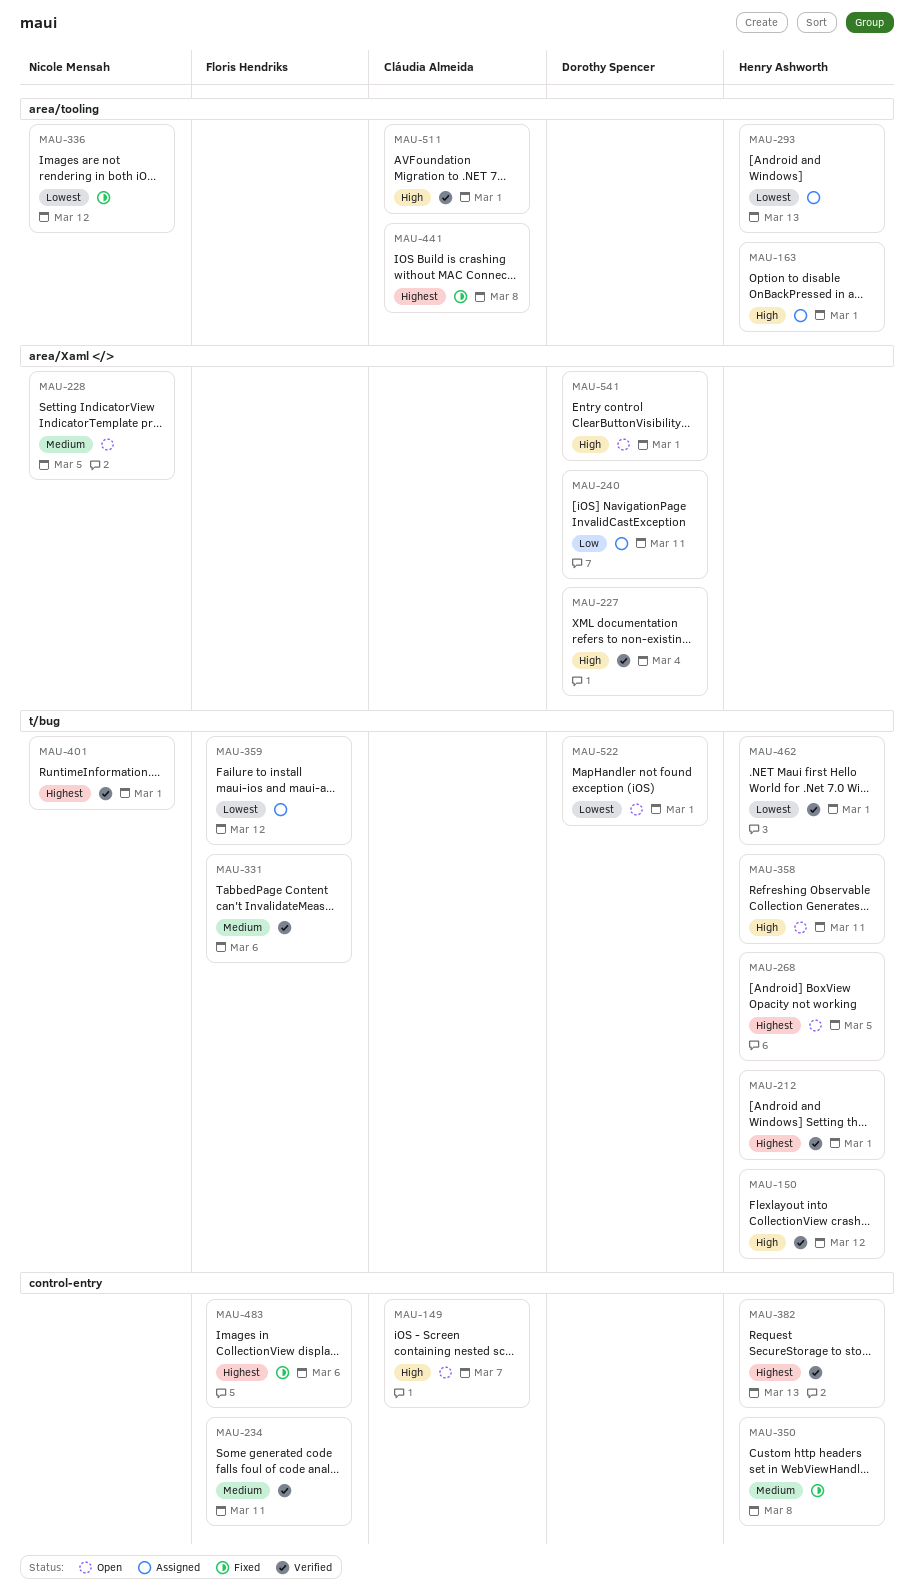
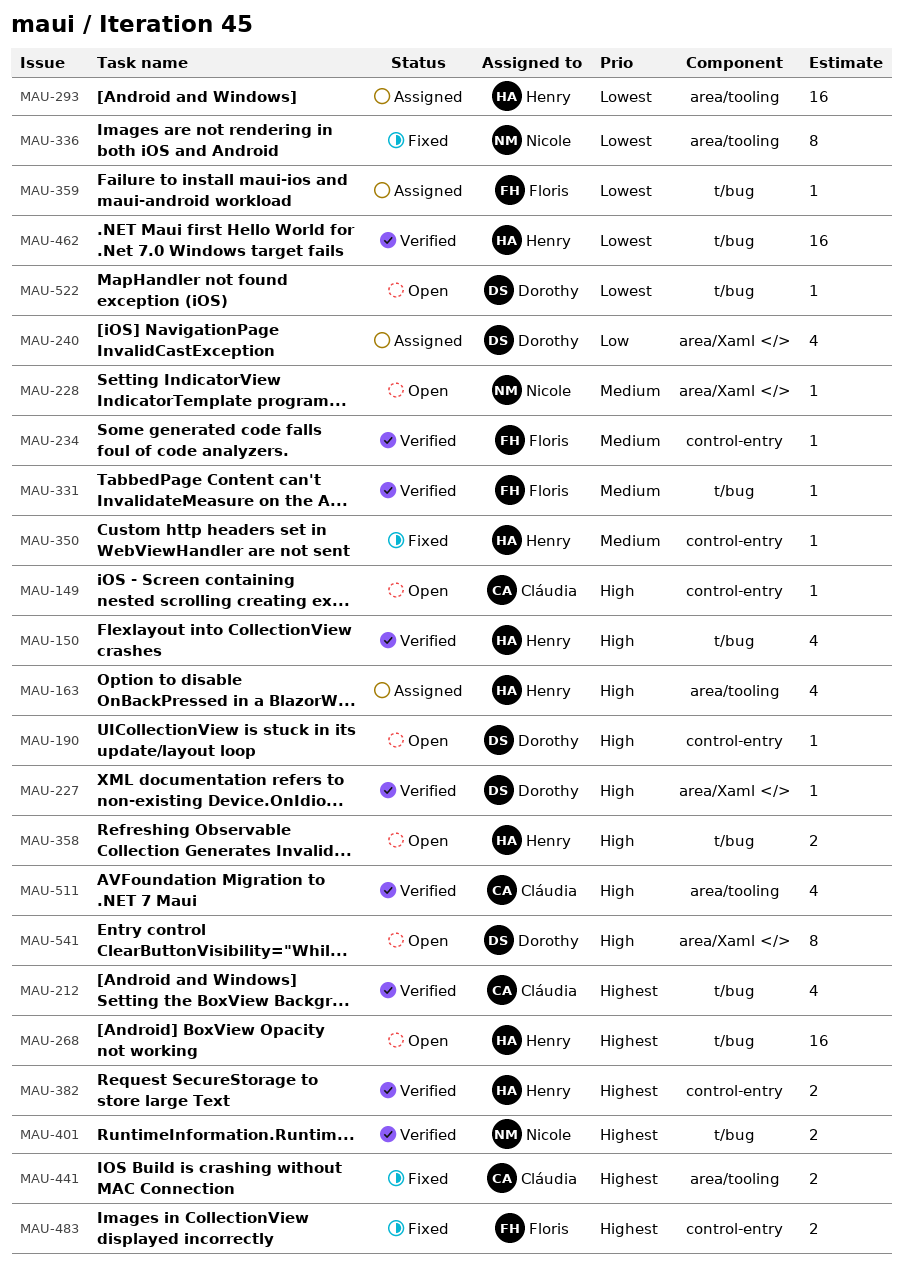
MAU-190: none -> present
MAU-212, owner: Henry Ashworth -> Cláudia Almeida

